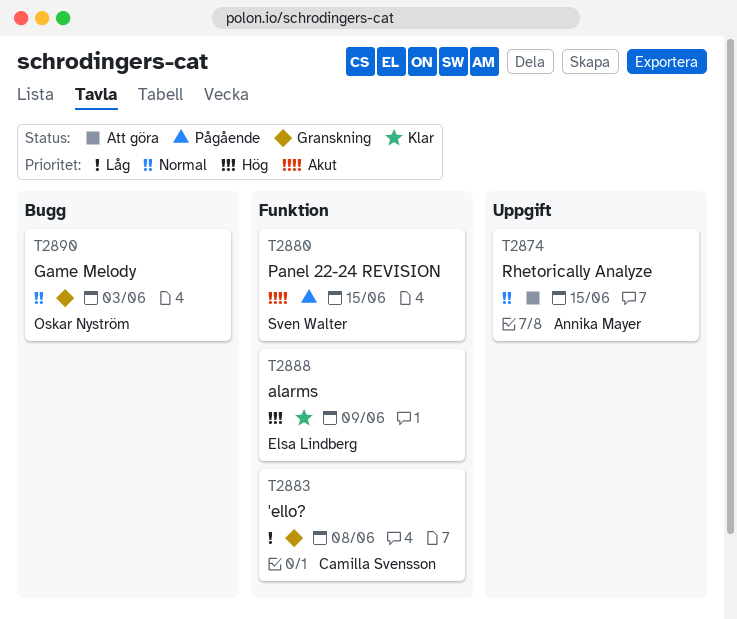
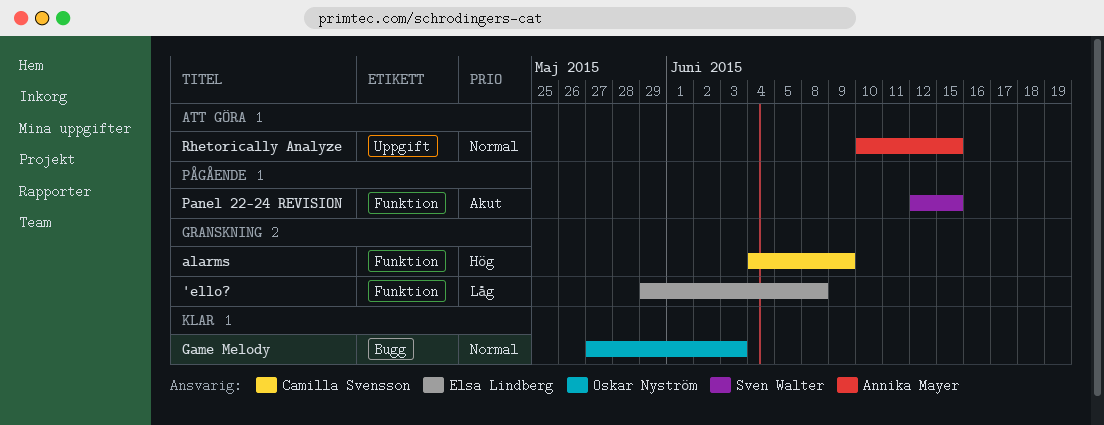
'ello?, owner: Camilla Svensson -> Elsa Lindberg
alarms, status: Klar -> Granskning
alarms, owner: Elsa Lindberg -> Camilla Svensson
Game Melody, status: Granskning -> Klar

